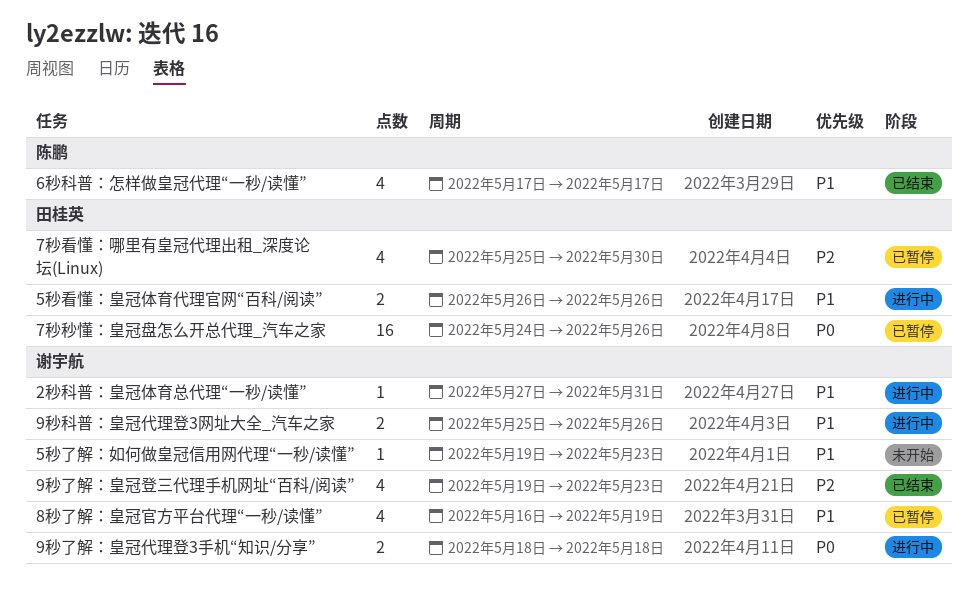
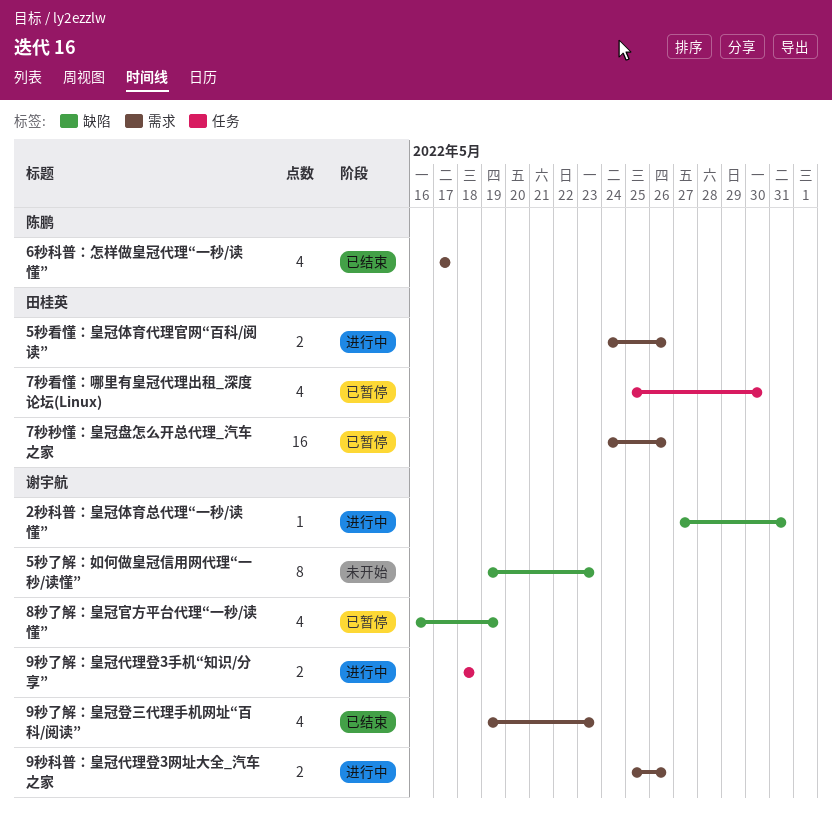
5秒了解：如何做皇冠信用网代理“一秒/读懂”, estimate: 1 -> 8
5秒看懂：皇冠体育代理官网“百科/阅读”, start: May 26 -> May 24

